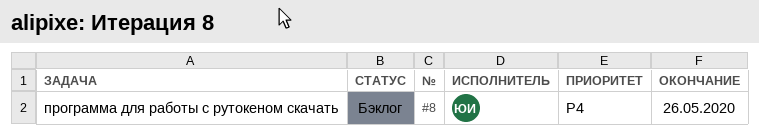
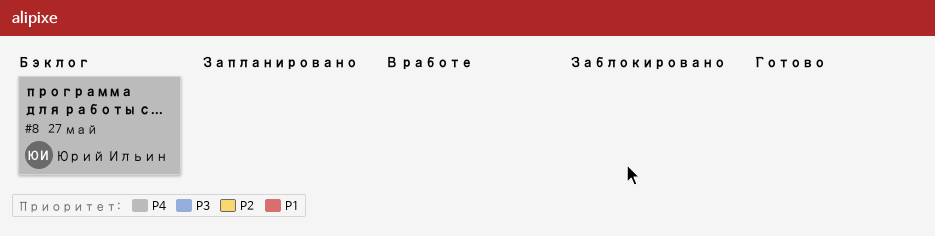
#8, due: May 26 -> May 27

